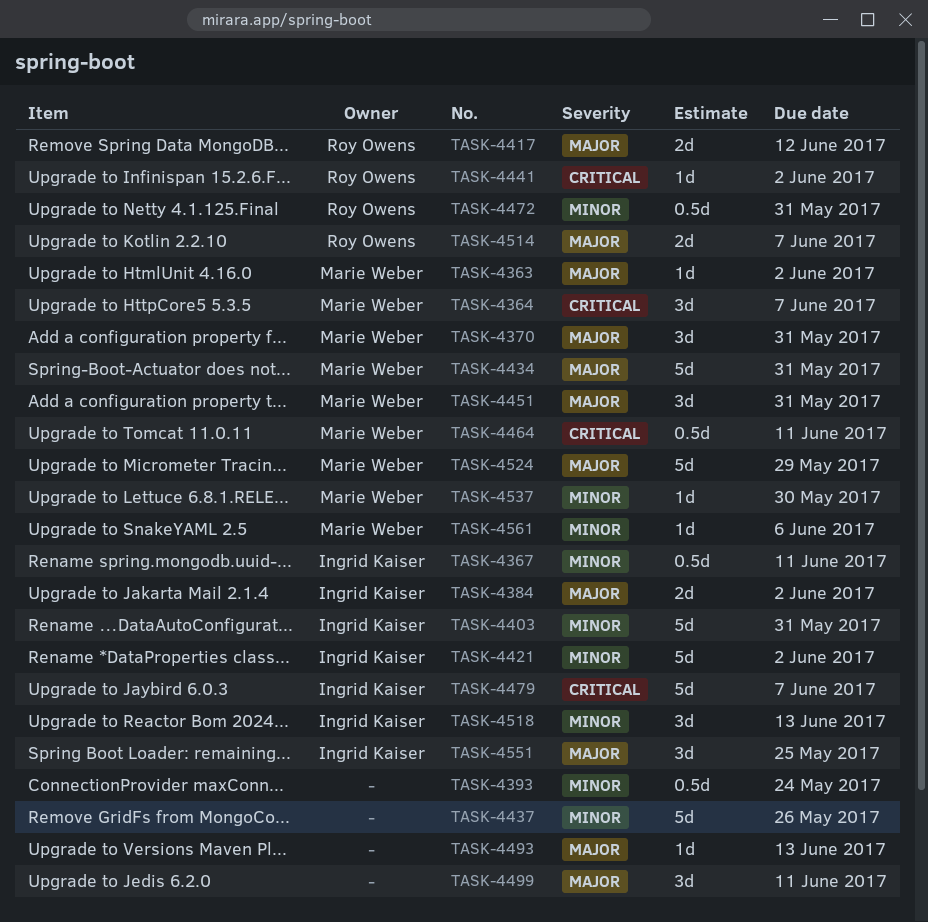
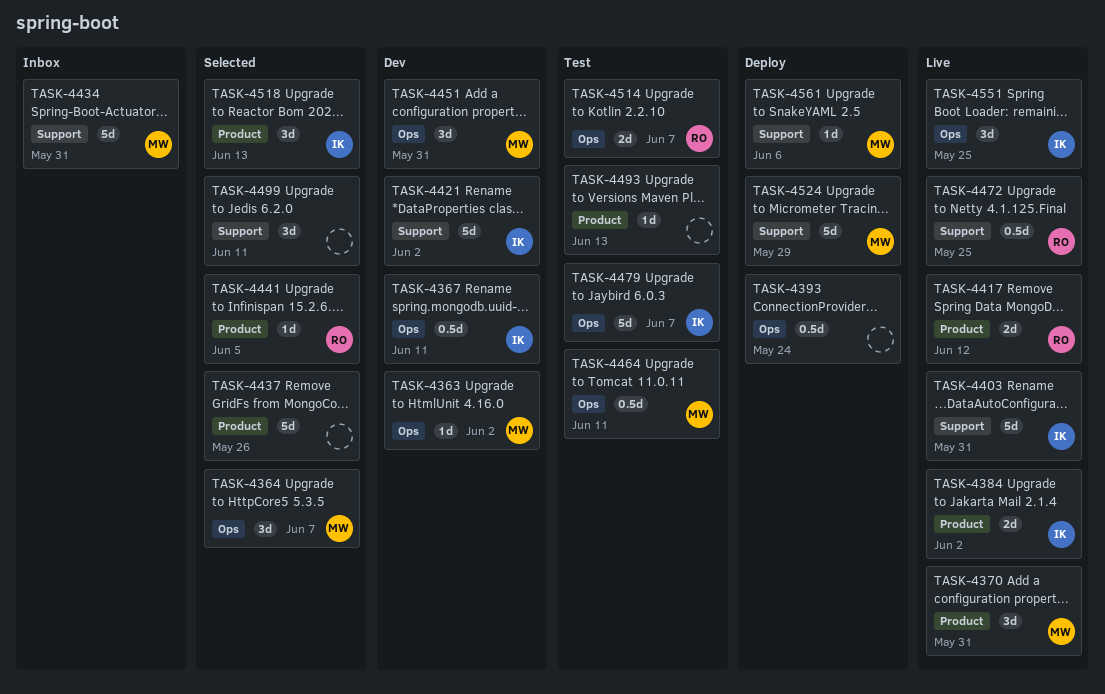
TASK-4441, due: Jun 2 -> Jun 5
TASK-4472, due: May 31 -> May 25
TASK-4537: present -> none

